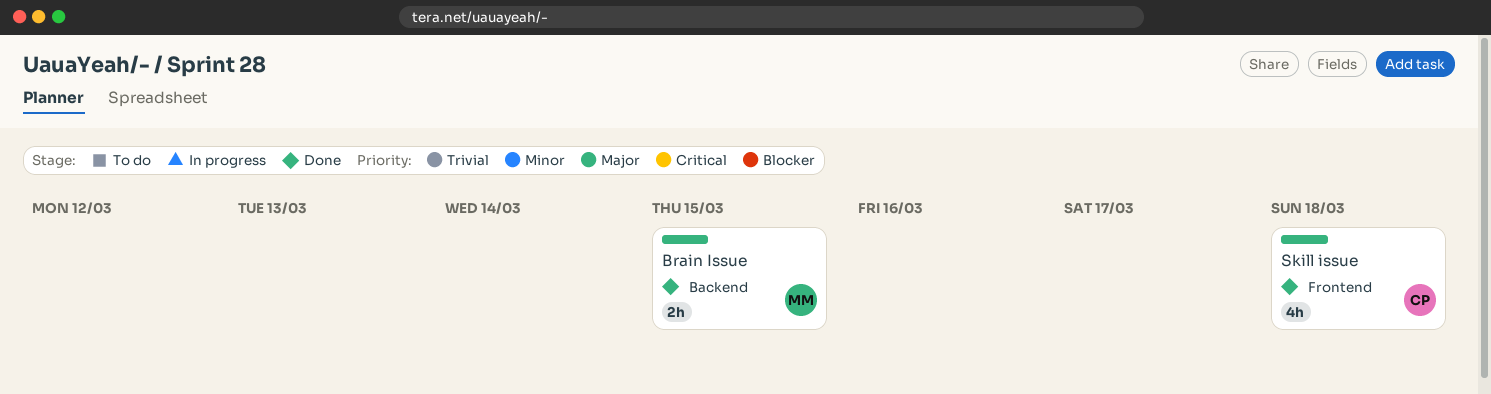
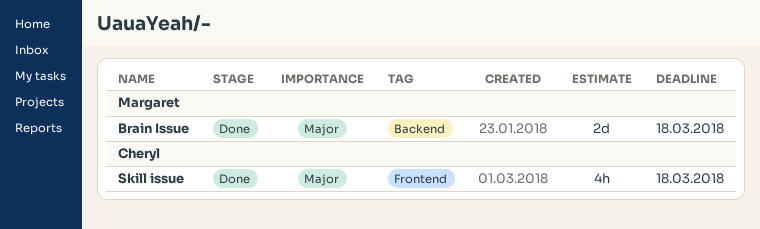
Brain Issue, estimate: 2h -> 2d
Brain Issue, due: Mar 15 -> Mar 18

